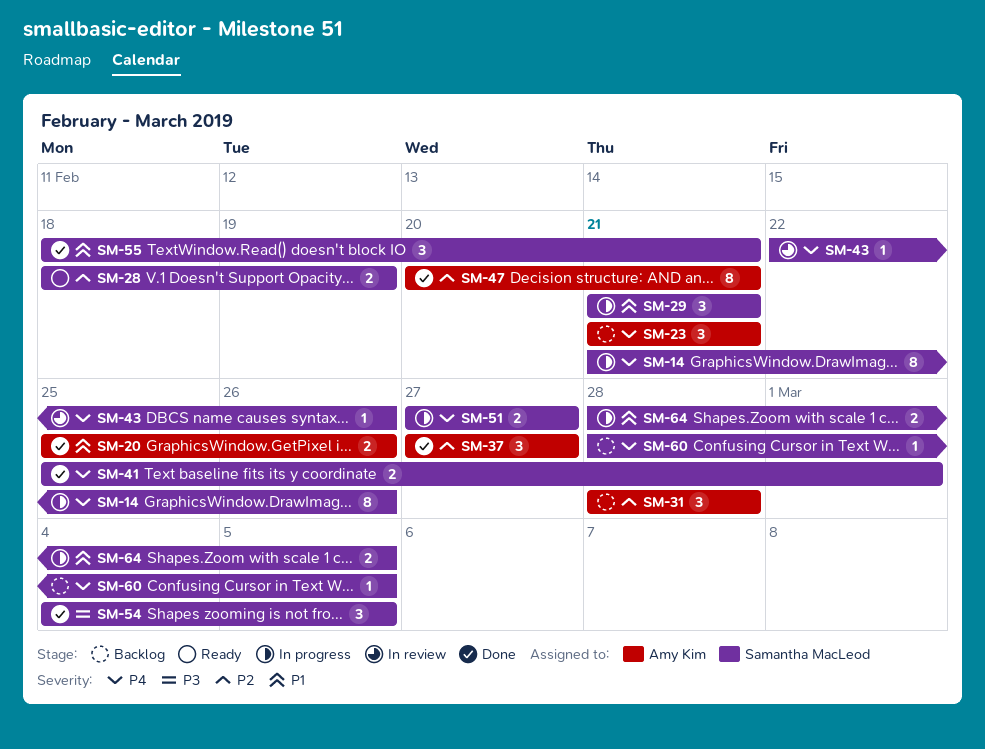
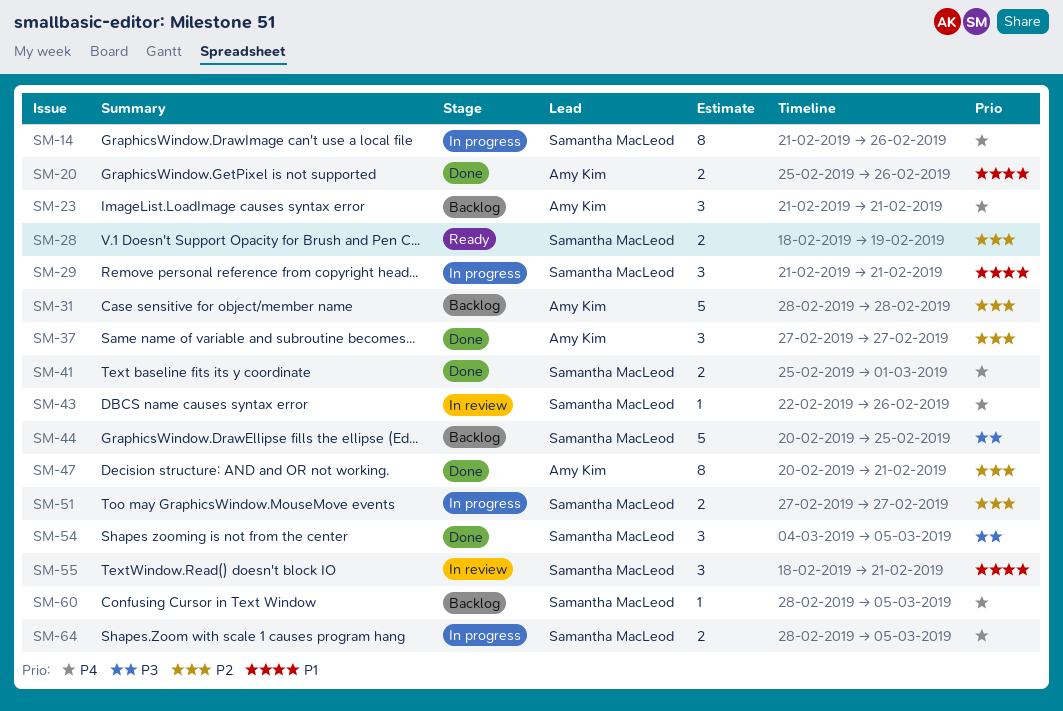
SM-31, estimate: 3 -> 5
SM-44: none -> present
SM-51, priority: P4 -> P2
SM-55, status: Done -> In review
SM-64, priority: P1 -> P4

